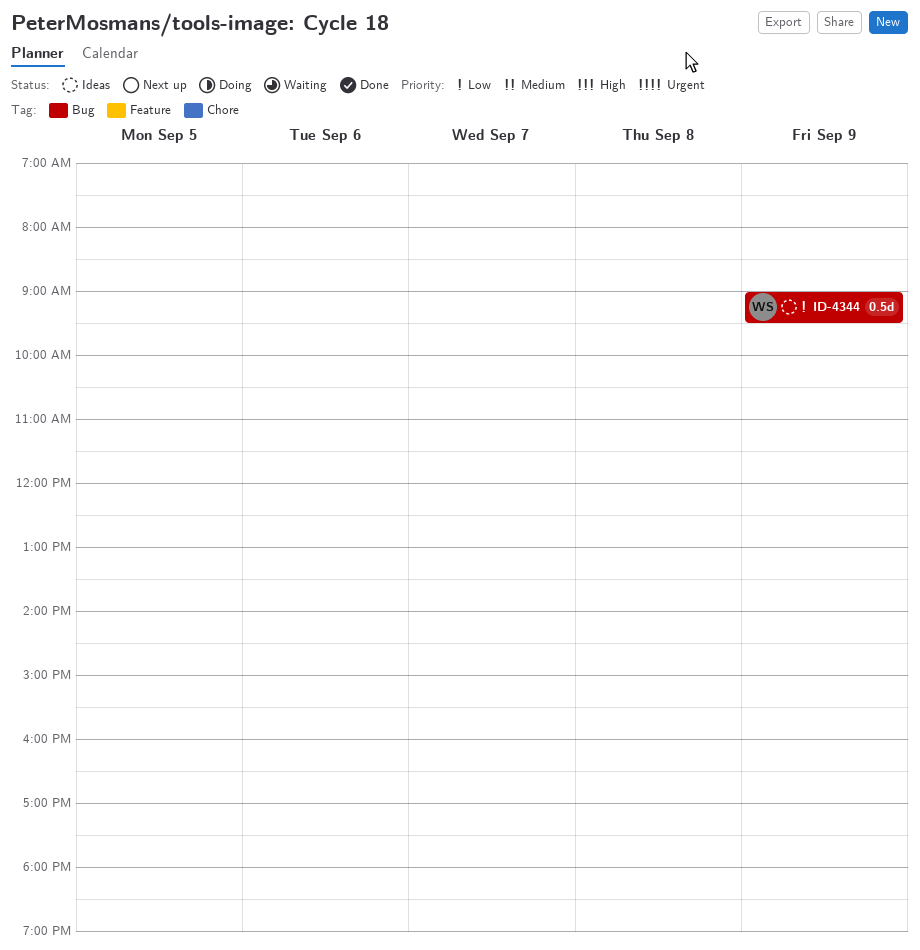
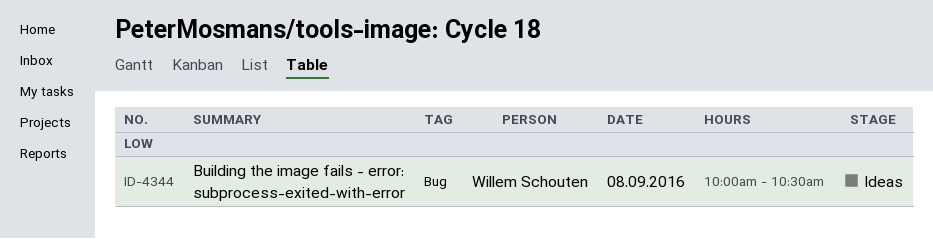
ID-4344, day: Sep 9 -> Sep 8
ID-4344, begins: 09:00 -> 10:00
ID-4344, ends: 09:30 -> 10:30

